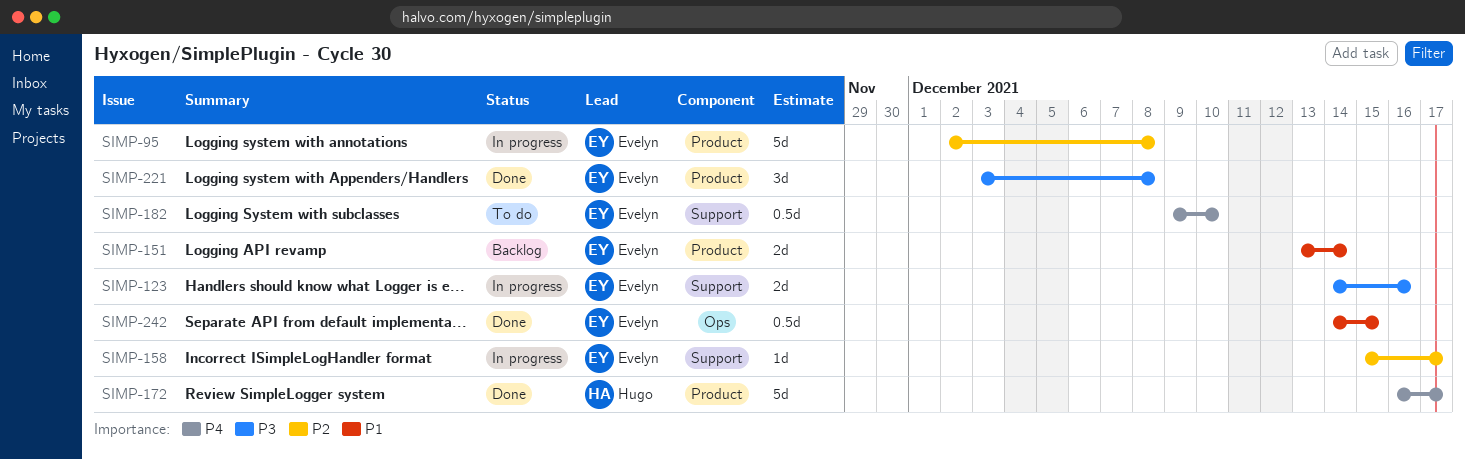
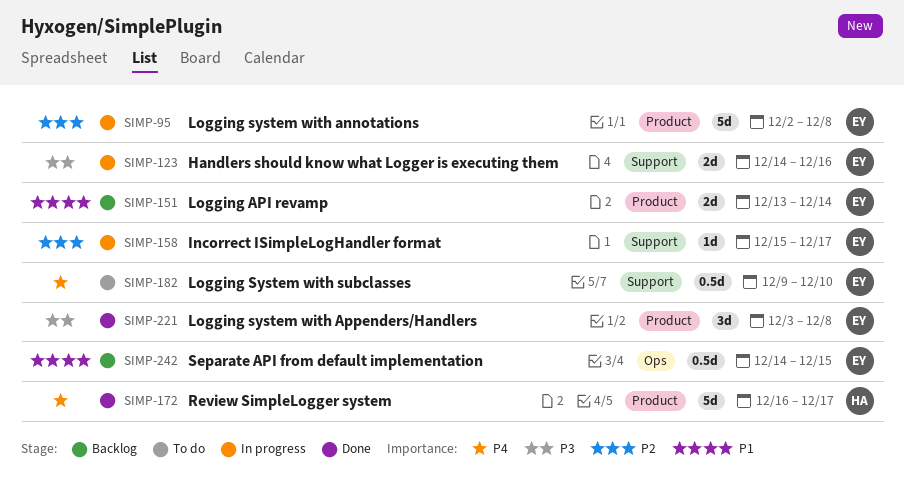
SIMP-242, status: Done -> Backlog

